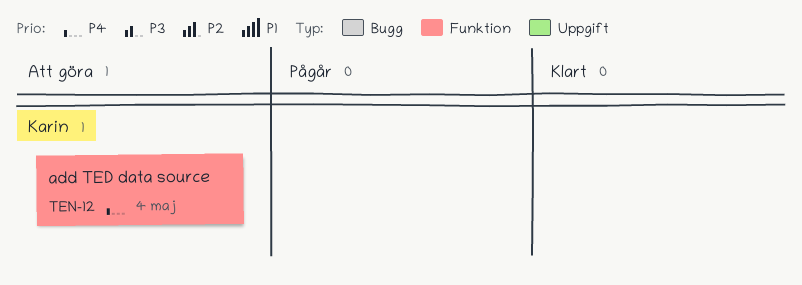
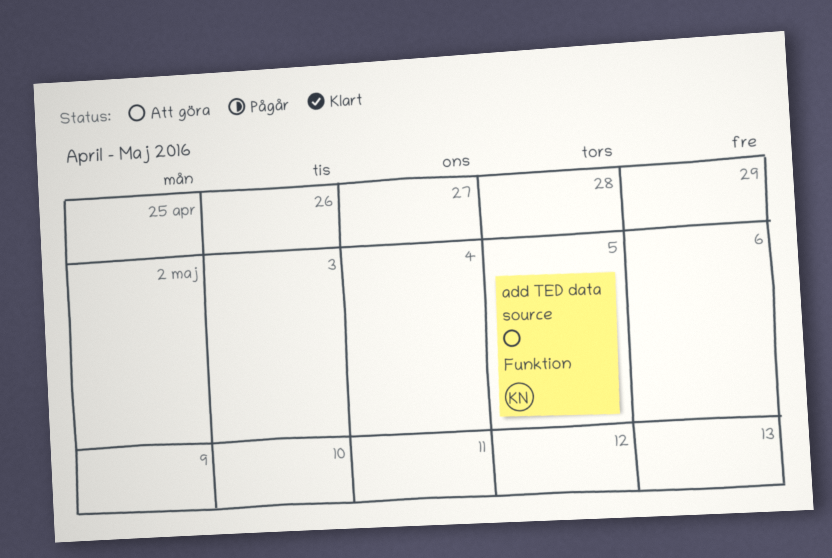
add TED data source, due: May 4 -> May 5

